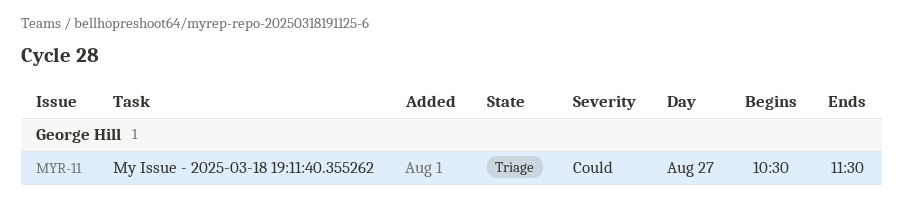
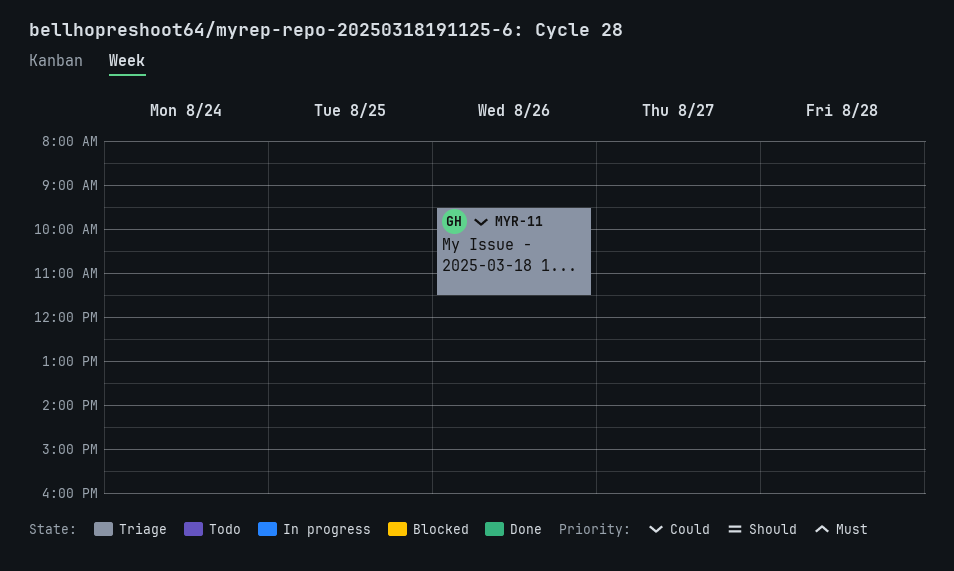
MYR-11, day: Aug 27 -> Aug 26
MYR-11, begins: 10:30 -> 09:30

